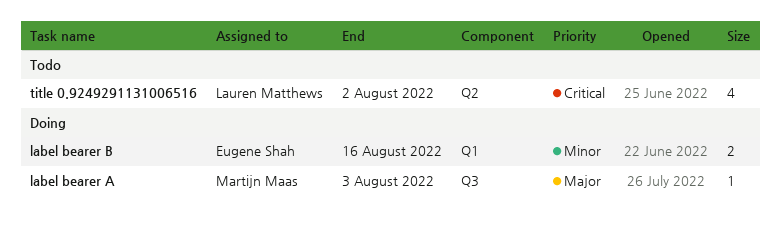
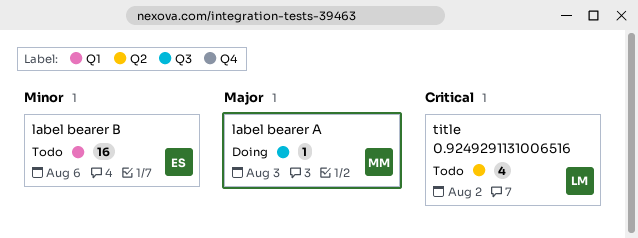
label bearer B, status: Doing -> Todo
label bearer B, estimate: 2 -> 16
label bearer B, due: Aug 16 -> Aug 6

